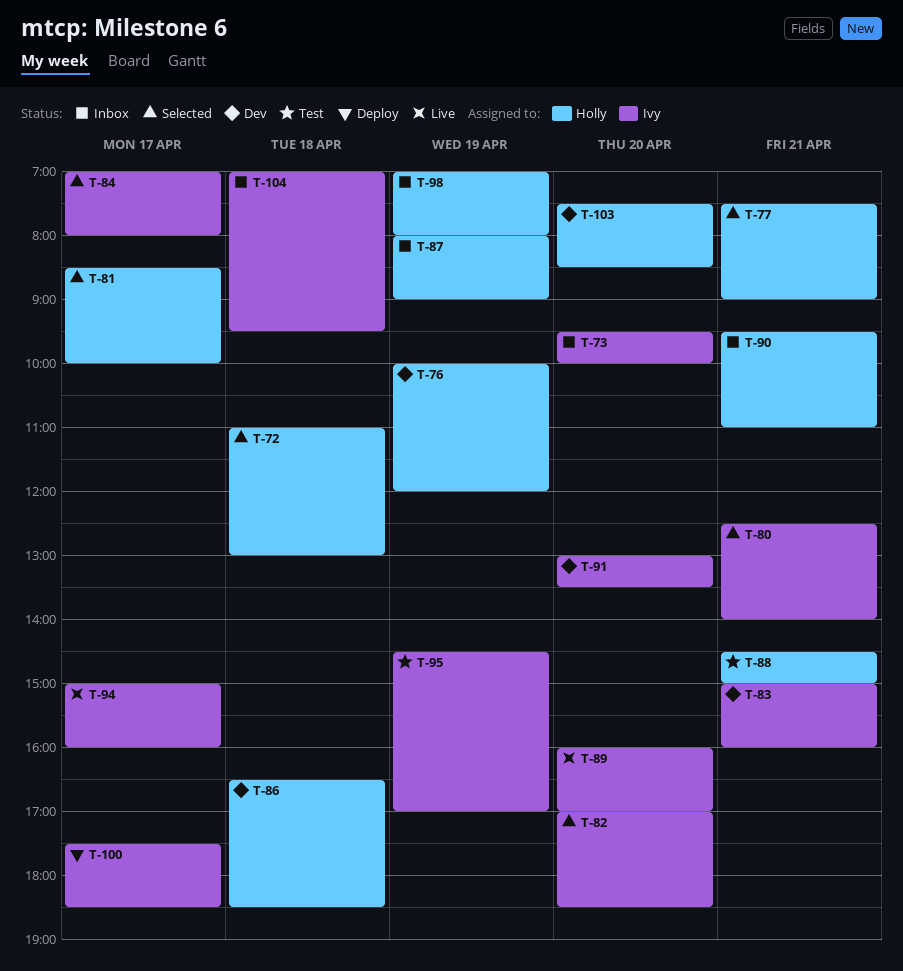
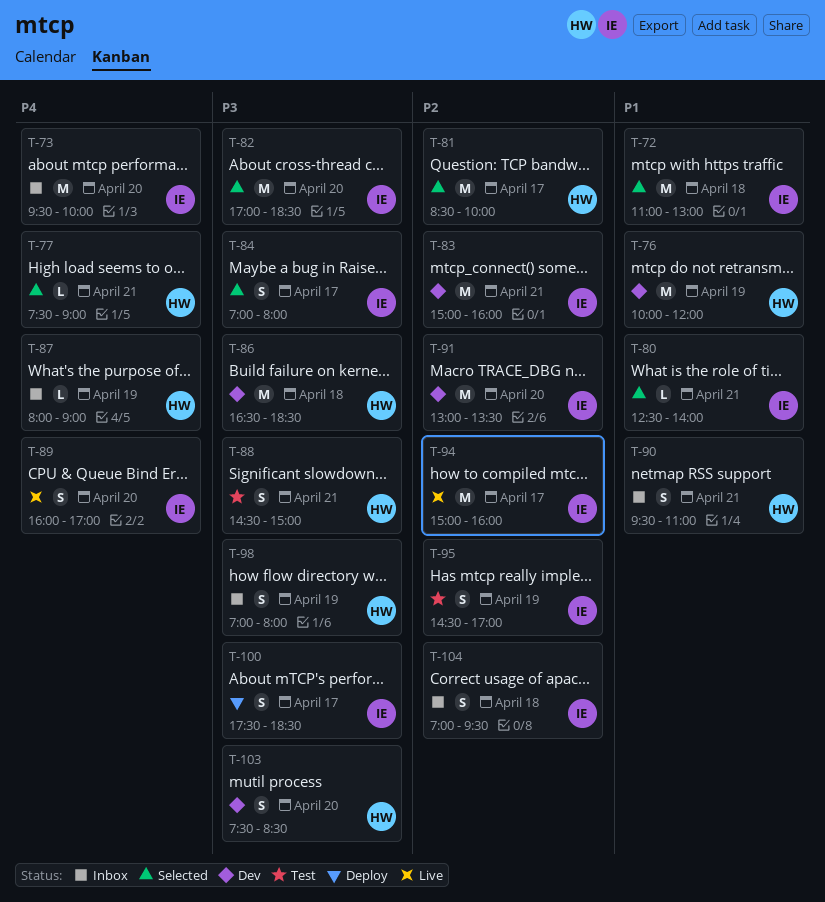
T-72, owner: Holly -> Ivy

